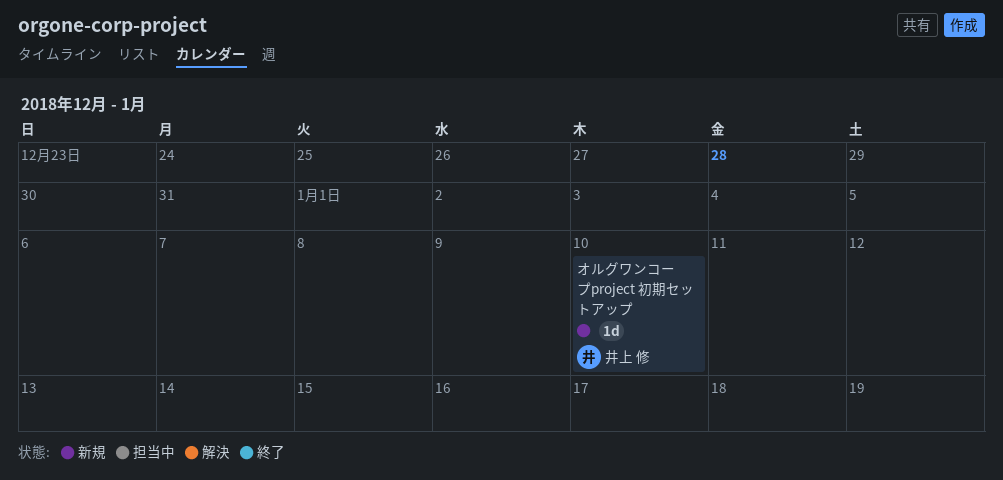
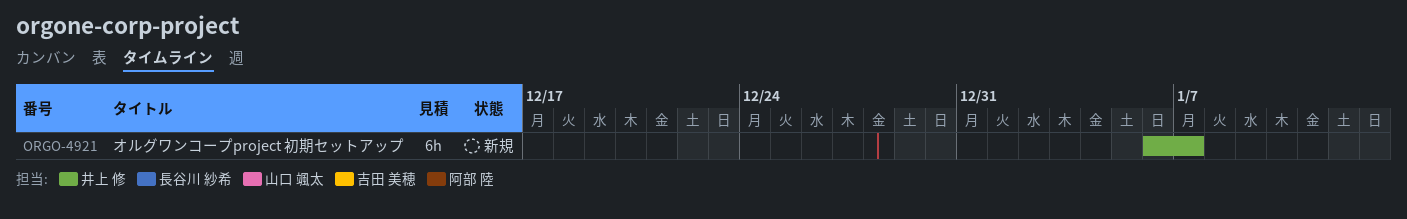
オルグワンコープproject 初期セットアップ, estimate: 1d -> 6h
オルグワンコープproject 初期セットアップ, due: Jan 10 -> Jan 7

